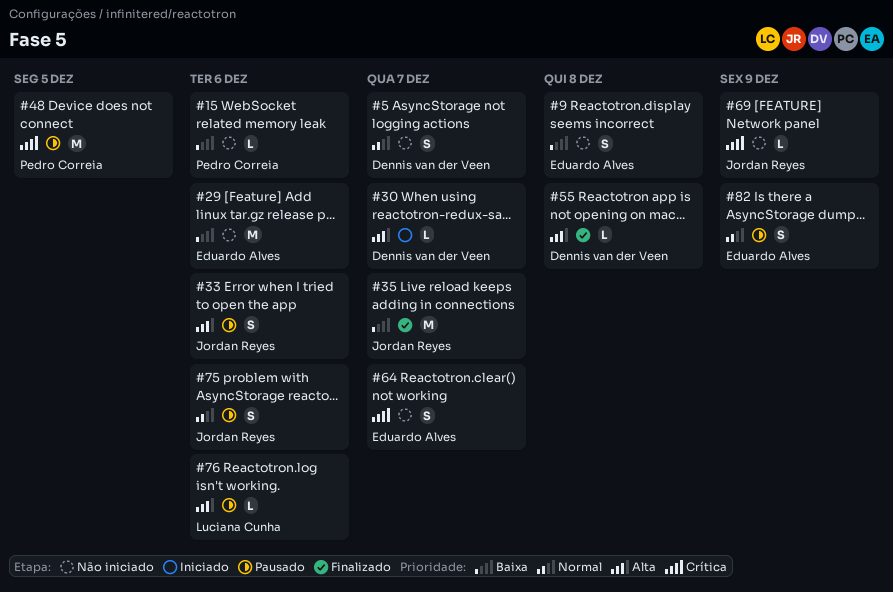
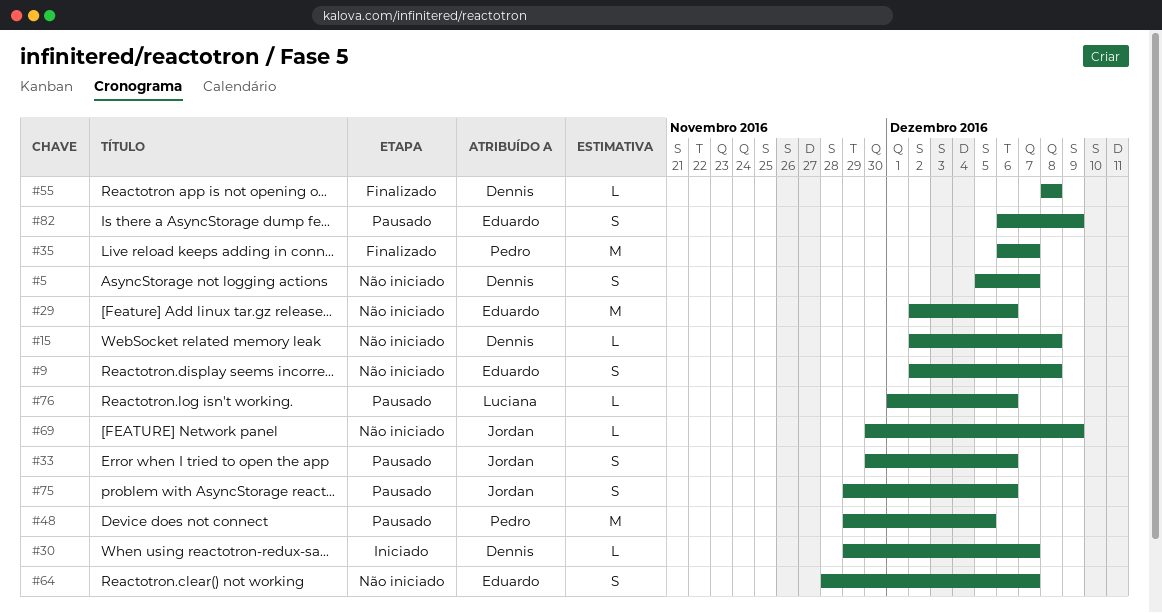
#15, owner: Pedro Correia -> Dennis van der Veen
#15, due: Dec 6 -> Dec 8
#35, owner: Jordan Reyes -> Pedro Correia

